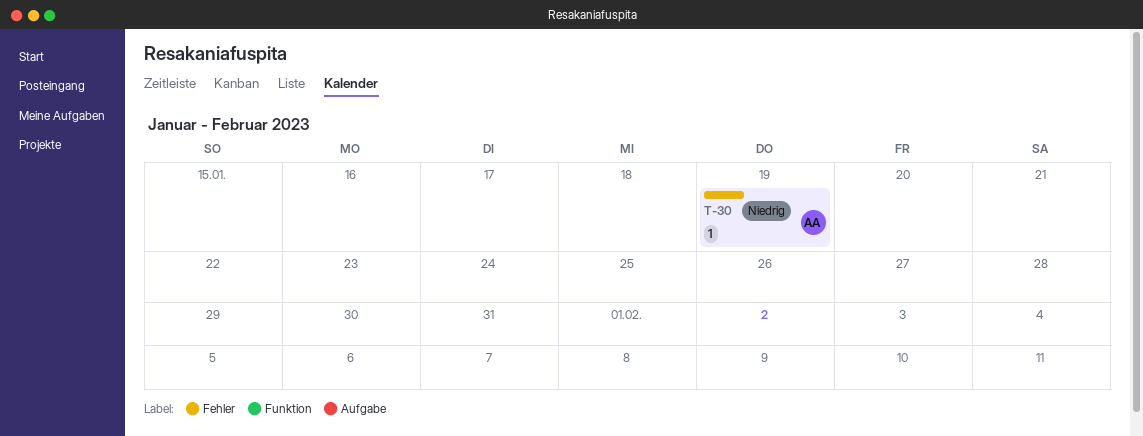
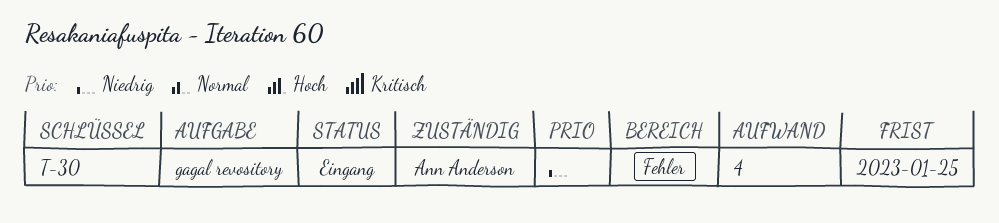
T-30, estimate: 1 -> 4
T-30, due: Jan 19 -> Jan 25

